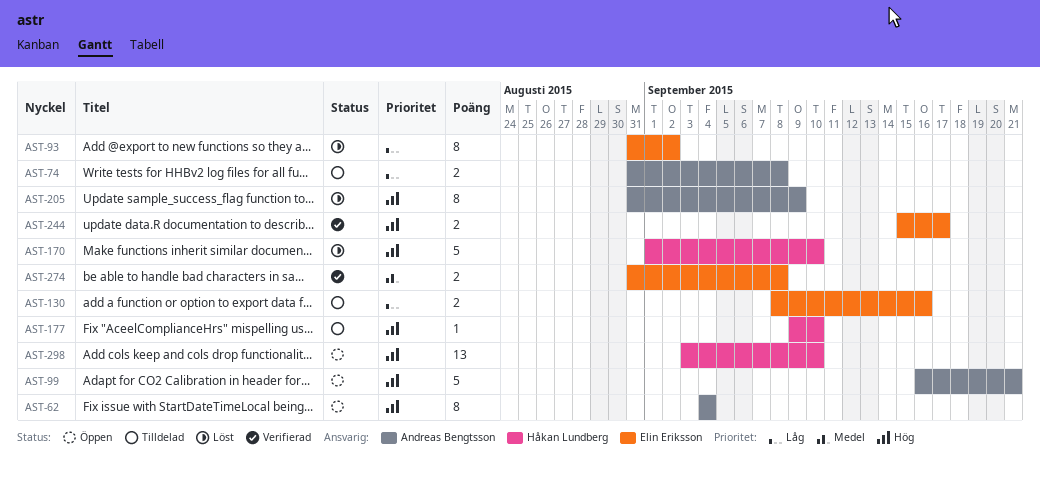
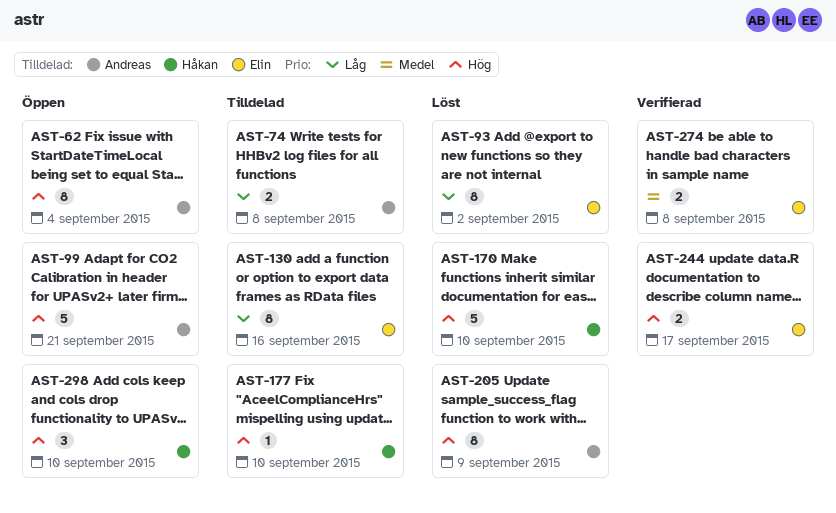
AST-130, estimate: 2 -> 8
AST-298, estimate: 13 -> 3

